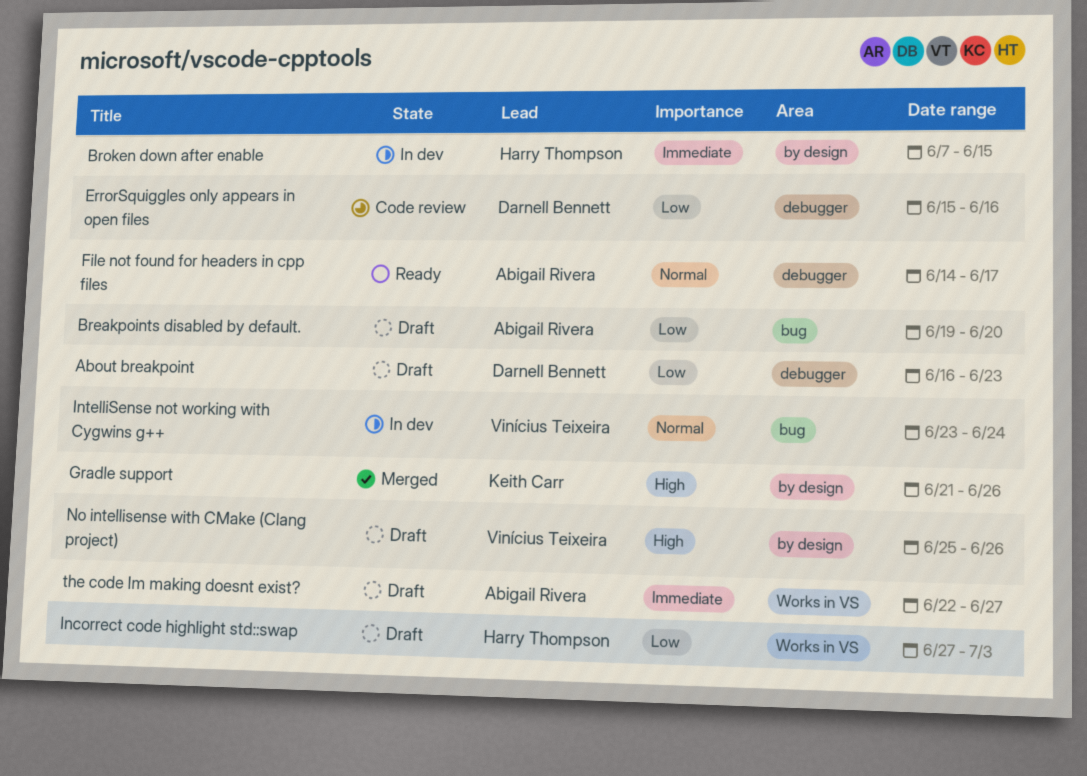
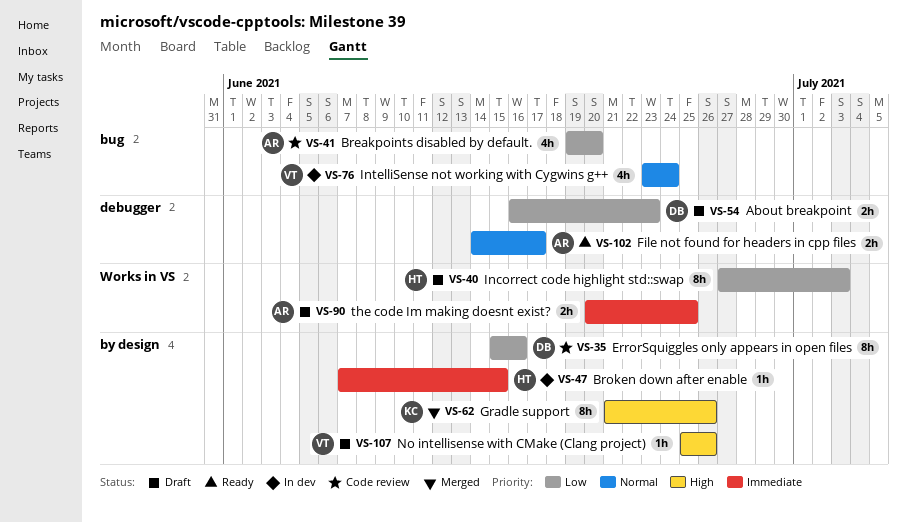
Breakpoints disabled by default., status: Draft -> Code review
ErrorSquiggles only appears in open files, label: debugger -> by design
the code Im making doesnt exist?, start: Jun 22 -> Jun 20
the code Im making doesnt exist?, due: Jun 27 -> Jun 25

